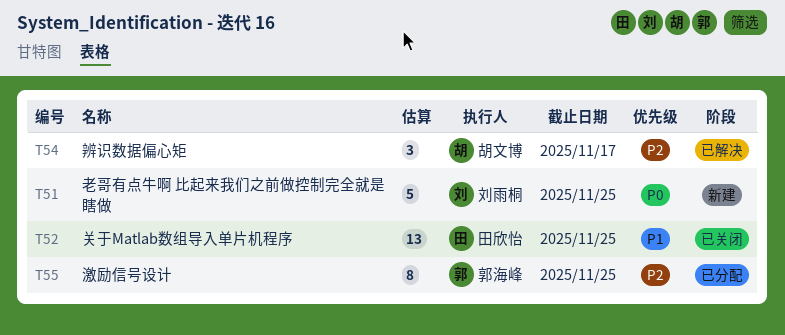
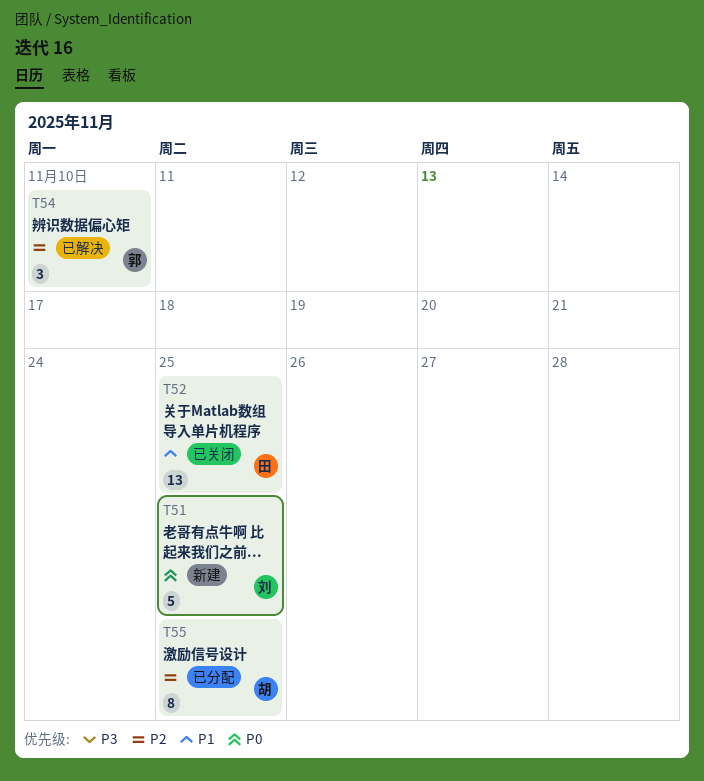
T54, owner: 胡文博 -> 郭海峰
T54, due: Nov 17 -> Nov 10
T55, owner: 郭海峰 -> 胡文博

